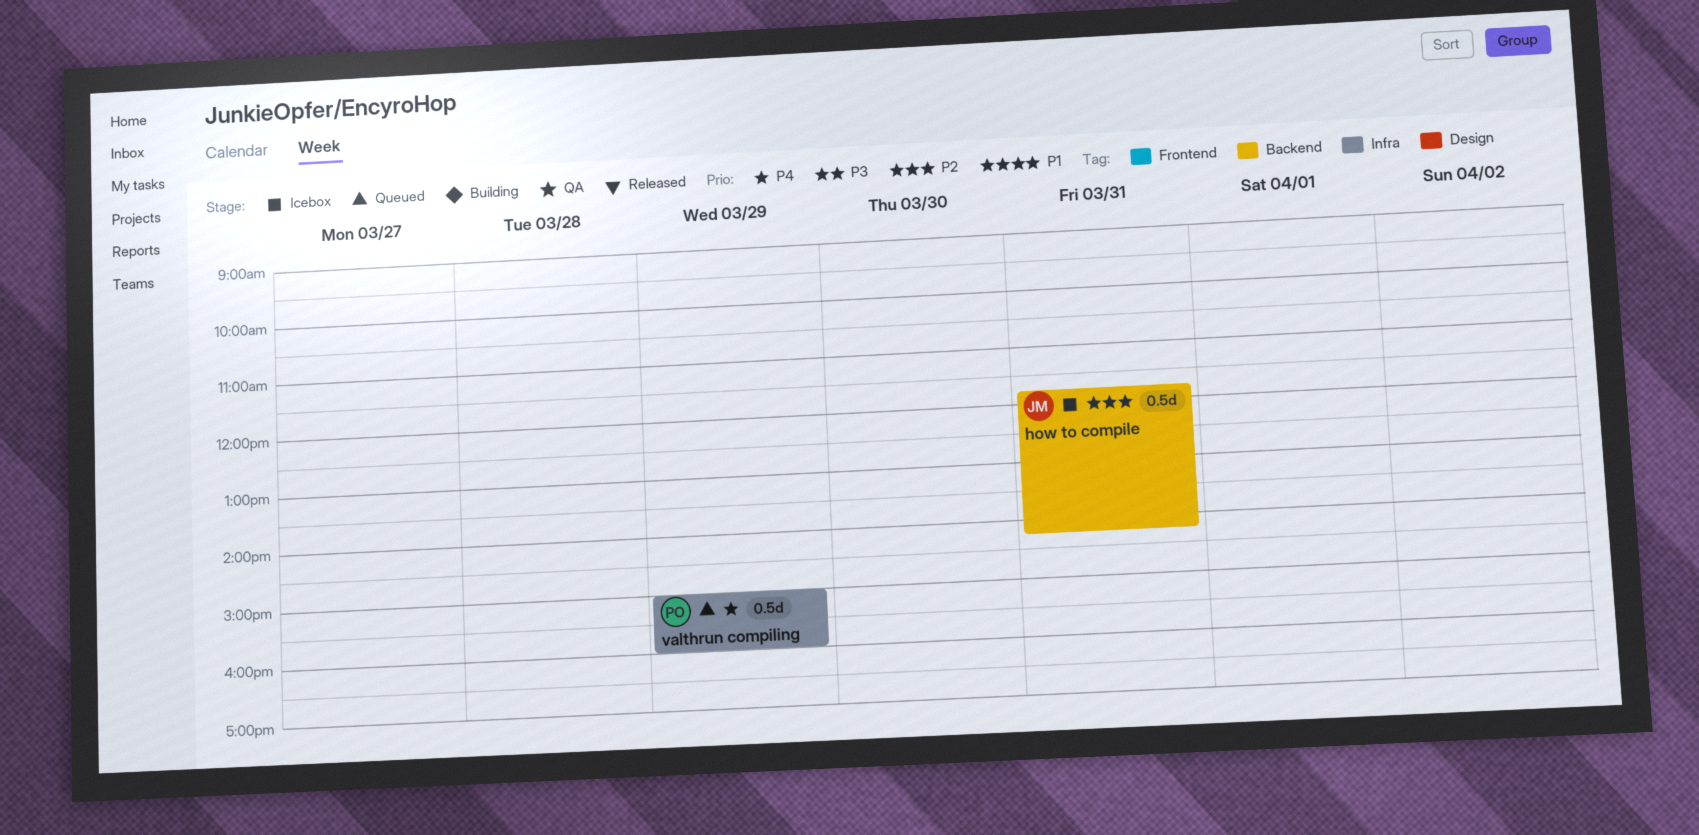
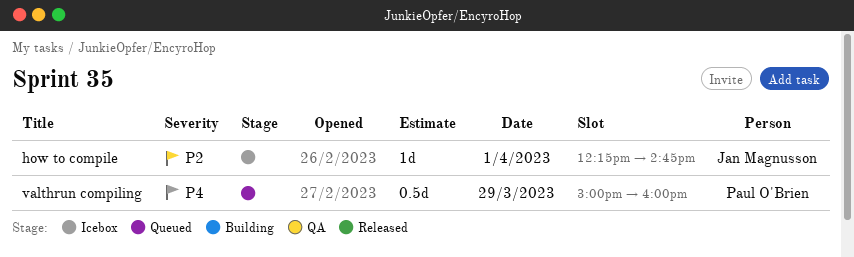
how to compile, estimate: 0.5d -> 1d
how to compile, day: Mar 31 -> Apr 1
how to compile, begins: 11:45 -> 12:15
how to compile, ends: 14:15 -> 14:45

